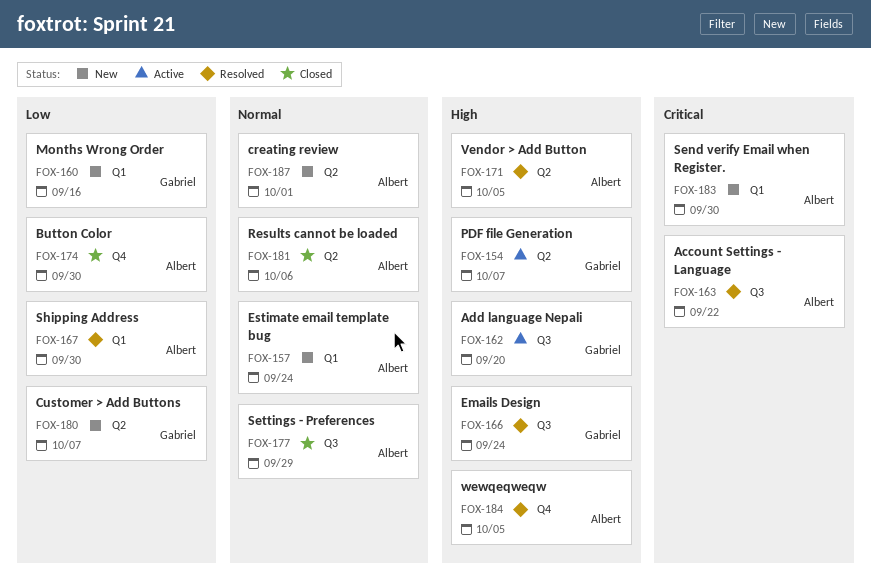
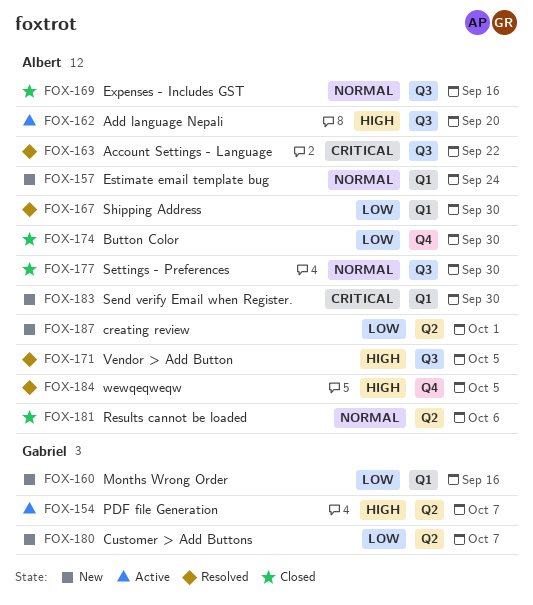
FOX-162, owner: Gabriel -> Albert
FOX-166: present -> none
FOX-169: none -> present
FOX-171, label: Q2 -> Q3
FOX-177, due: Sep 29 -> Sep 30
FOX-187, priority: Normal -> Low

